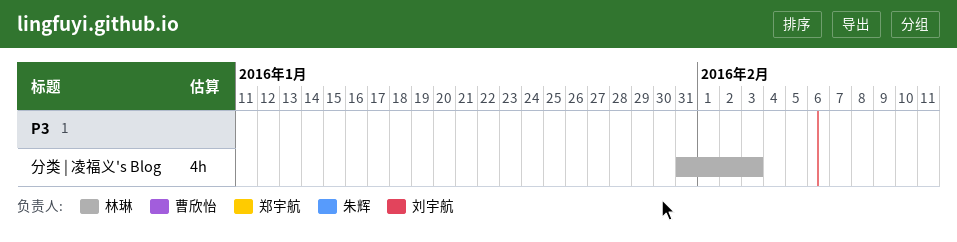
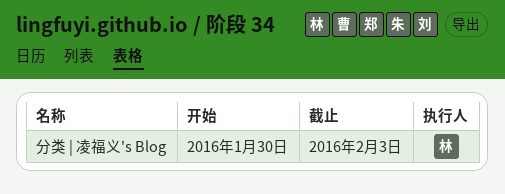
分类 | 凌福义's Blog, start: Jan 31 -> Jan 30

